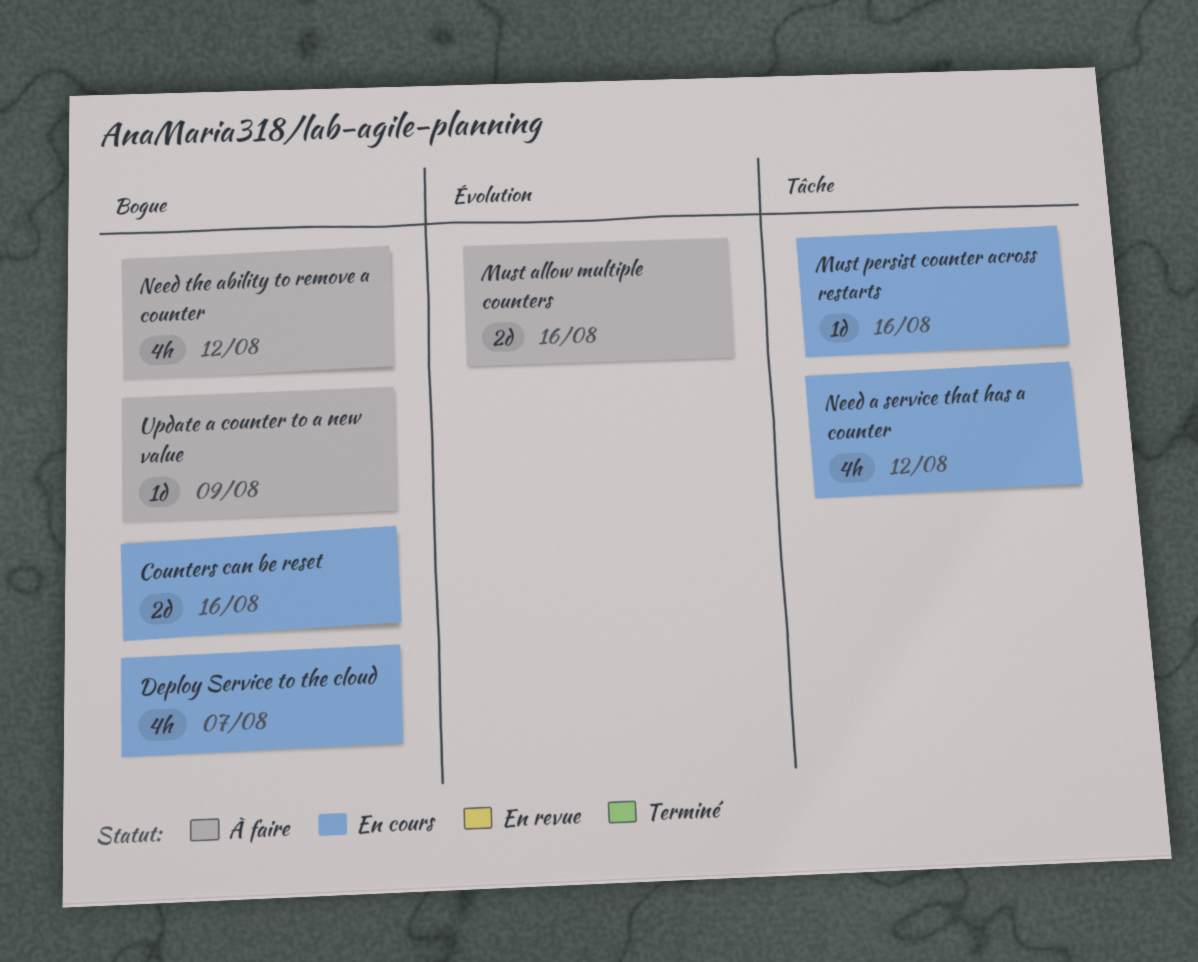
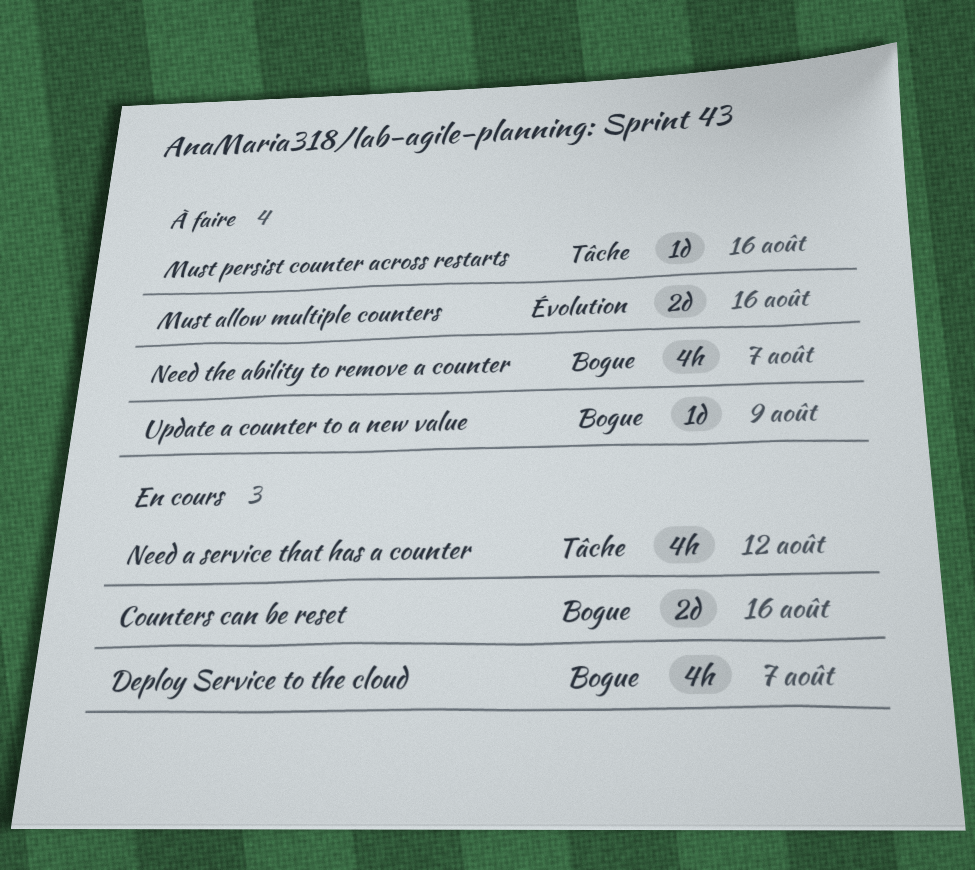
Must persist counter across restarts, status: En cours -> À faire
Need the ability to remove a counter, due: Aug 12 -> Aug 7

